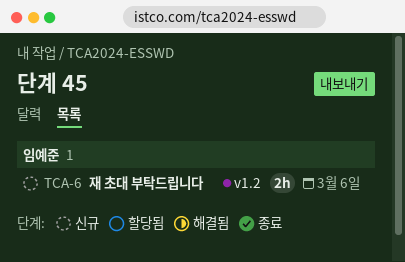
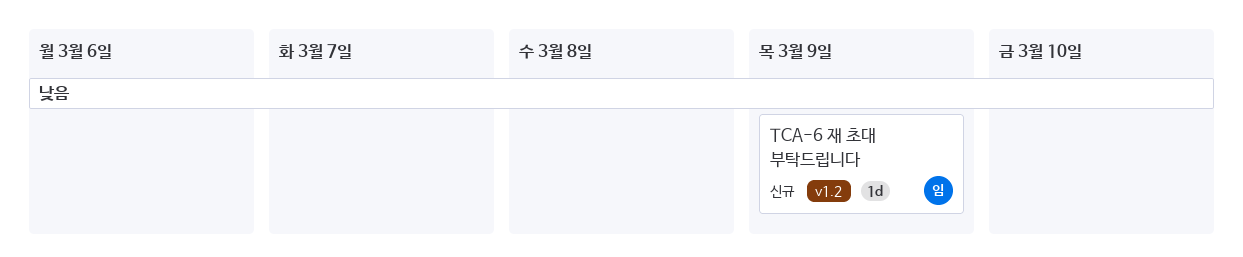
TCA-6, estimate: 2h -> 1d
TCA-6, due: Mar 6 -> Mar 9

